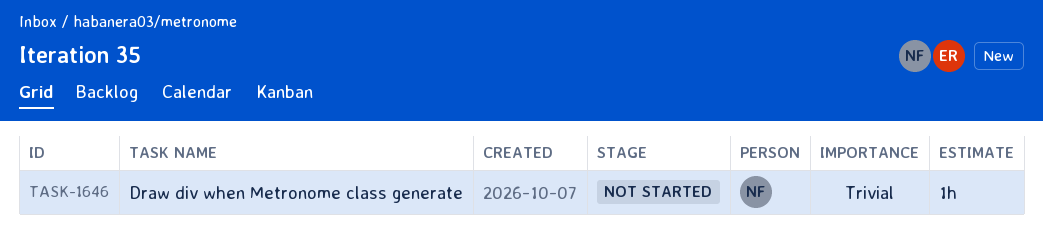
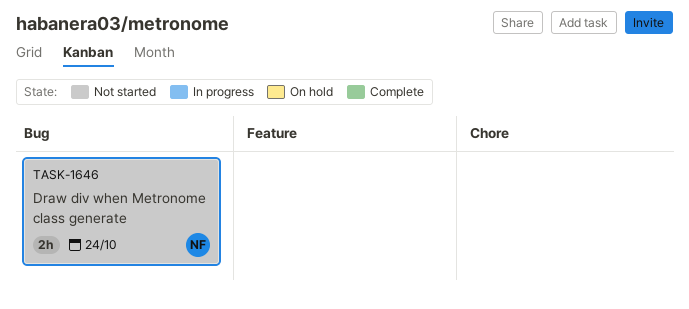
TASK-1646, estimate: 1h -> 2h

